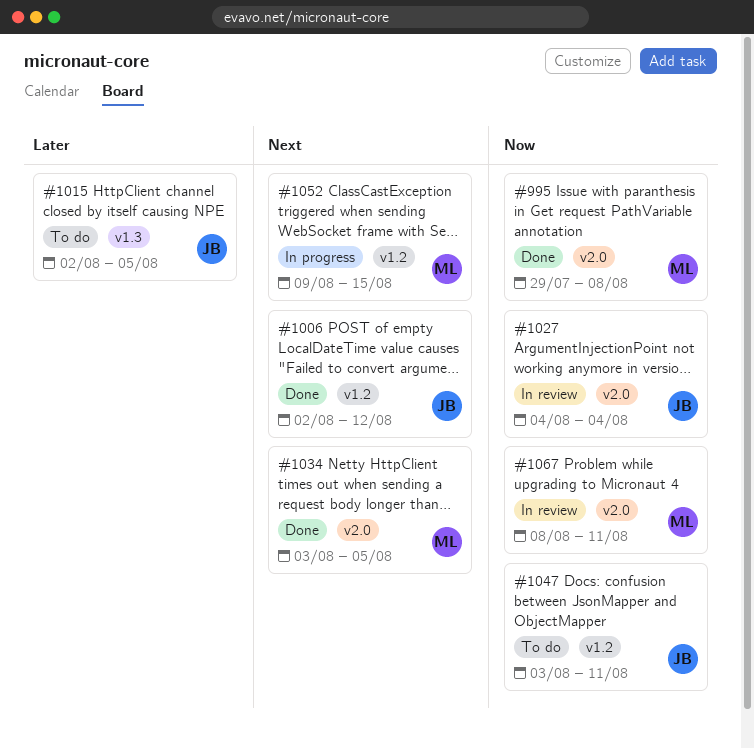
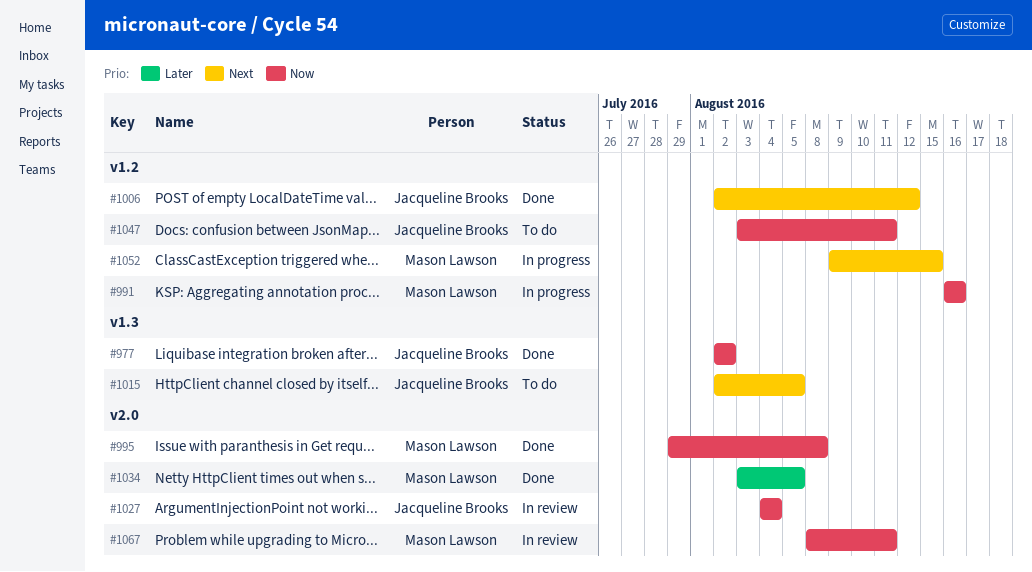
#977: none -> present
#991: none -> present
#1015, priority: Later -> Next
#1034, priority: Next -> Later

